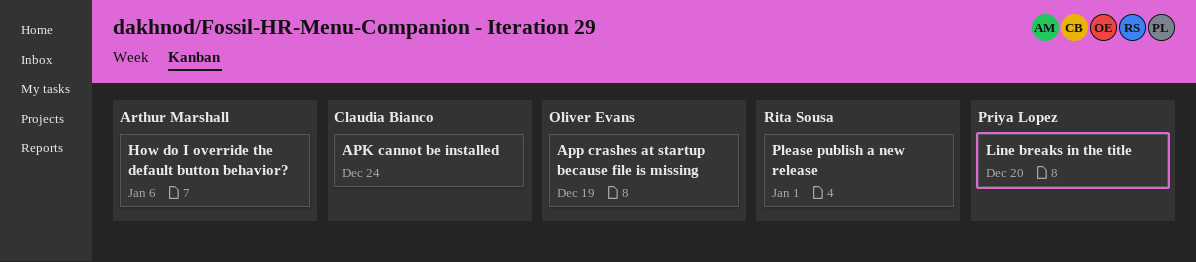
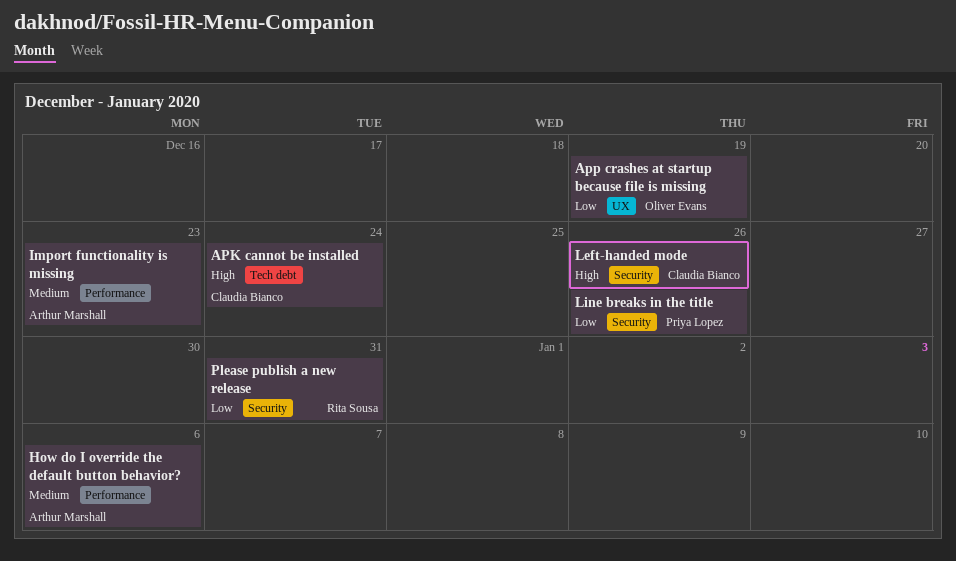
Import functionality is missing: none -> present
Left-handed mode: none -> present
Line breaks in the title, due: Dec 20 -> Dec 26
Please publish a new release, due: Jan 1 -> Dec 31

